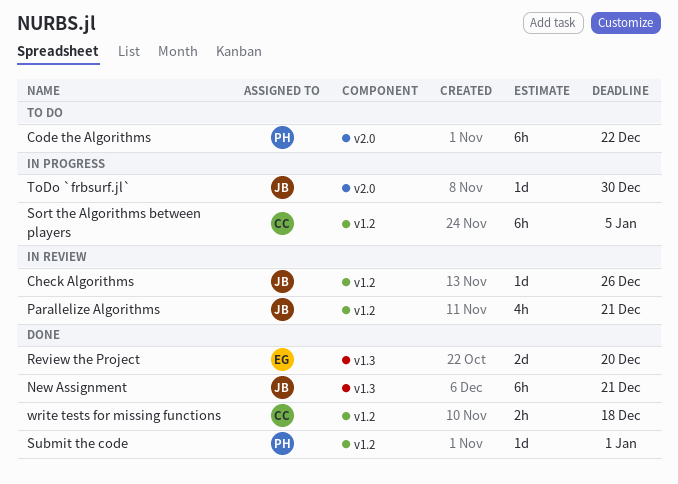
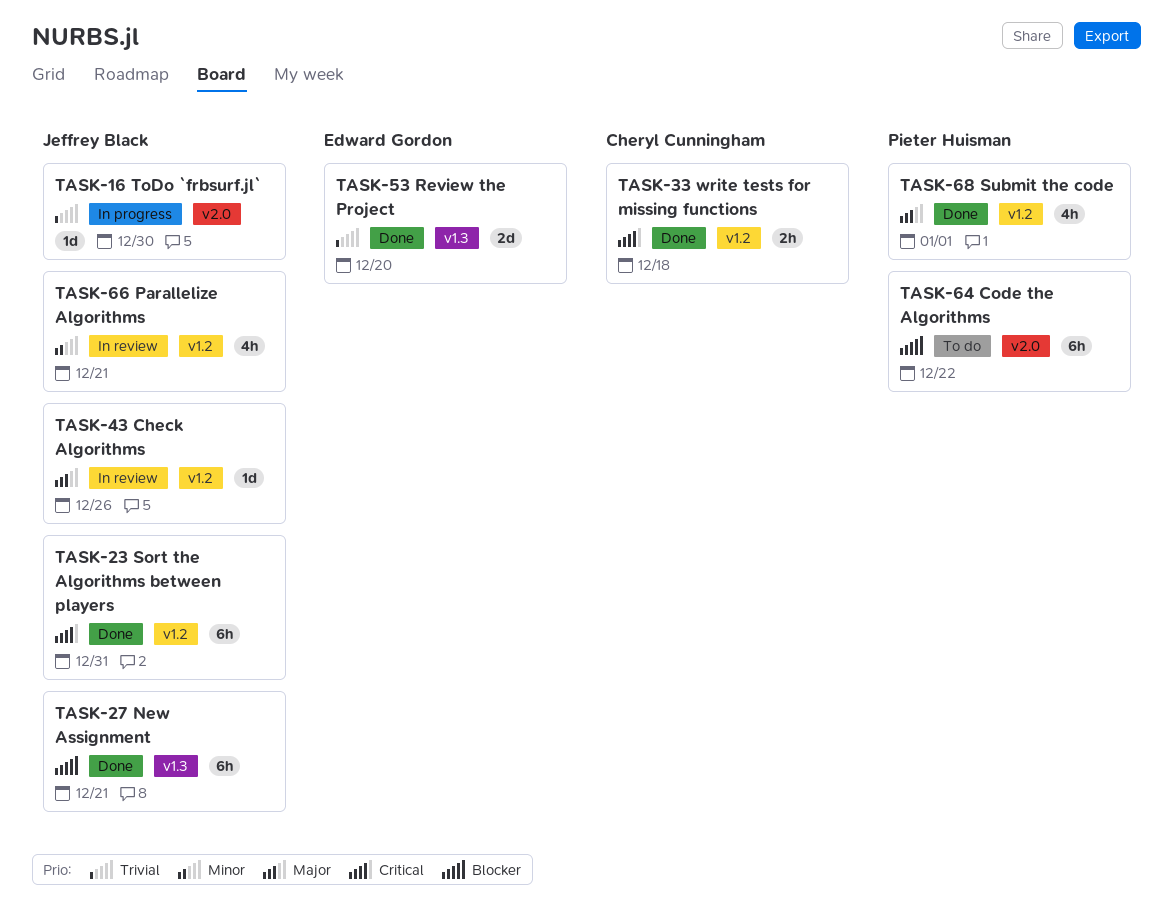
Sort the Algorithms between players, status: In progress -> Done
Sort the Algorithms between players, owner: Cheryl Cunningham -> Jeffrey Black
Sort the Algorithms between players, due: Jan 5 -> Dec 31
Submit the code, estimate: 1d -> 4h

